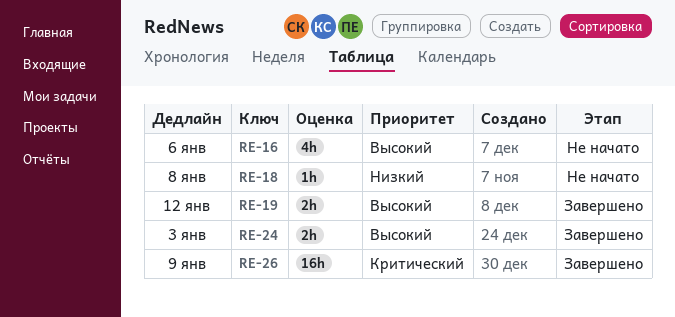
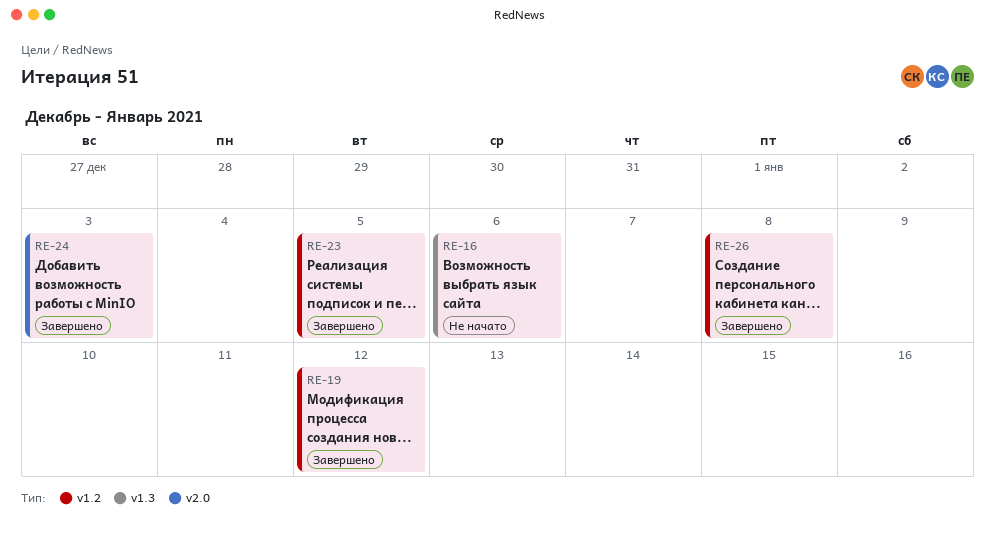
RE-18: present -> none
RE-23: none -> present
RE-26, due: Jan 9 -> Jan 8

